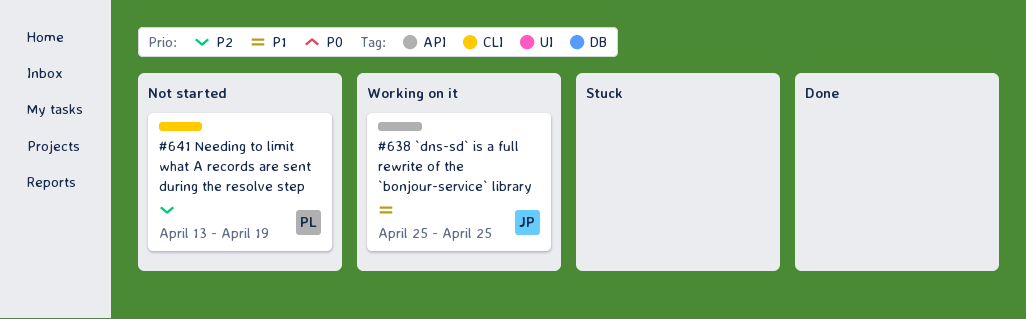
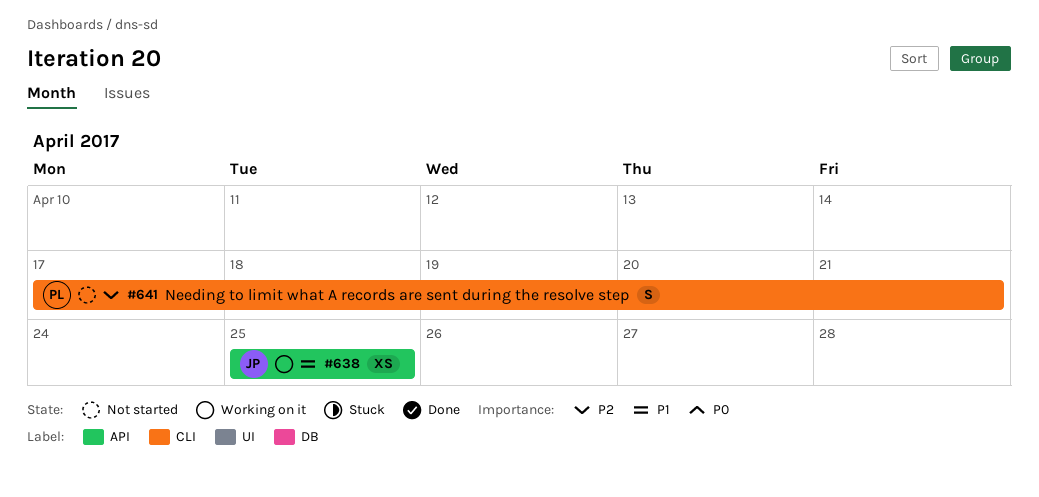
#641, start: Apr 13 -> Apr 17
#641, due: Apr 19 -> Apr 21

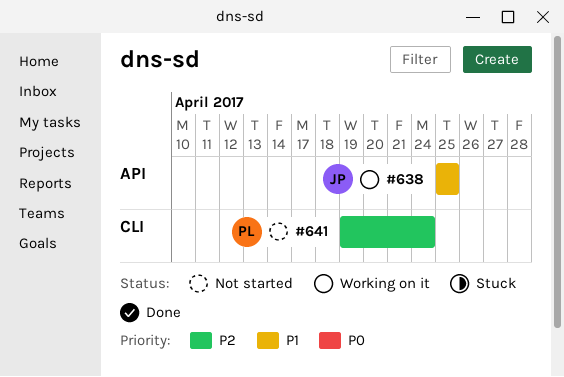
#641, start: Apr 17 -> Apr 19
#641, due: Apr 21 -> Apr 24

